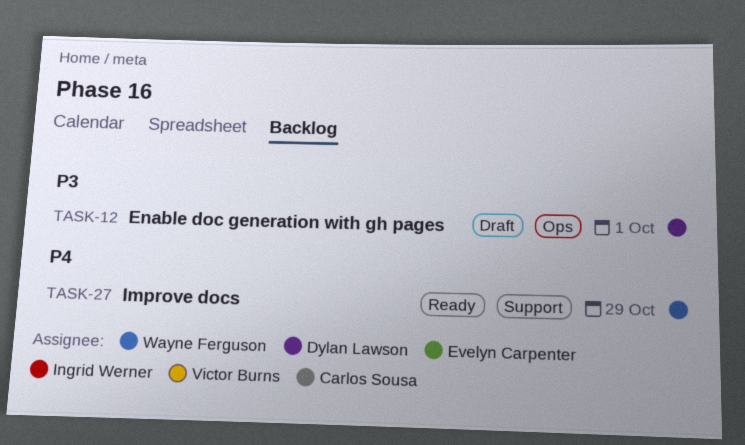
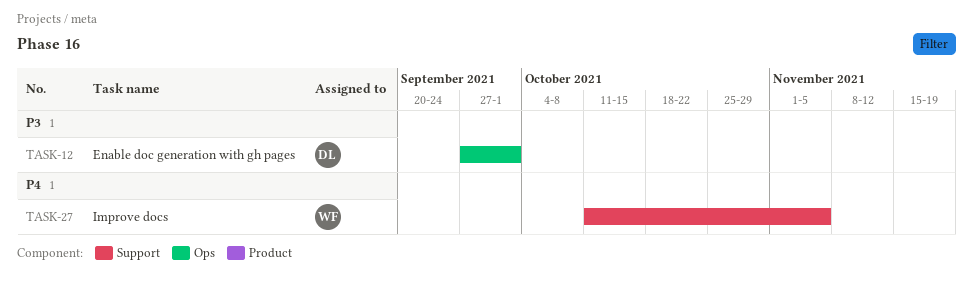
TASK-27, due: Oct 29 -> Nov 5

